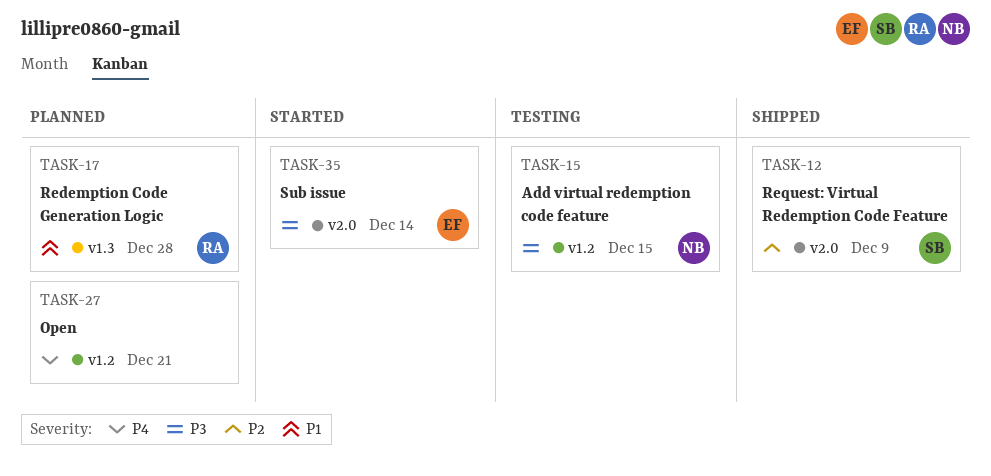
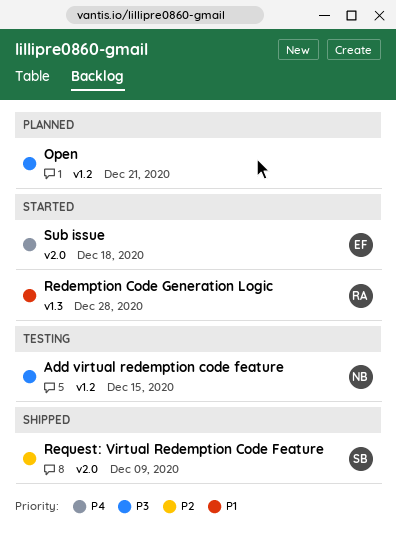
Open, priority: P4 -> P3
Redemption Code Generation Logic, status: Planned -> Started
Sub issue, priority: P3 -> P4
Sub issue, due: Dec 14 -> Dec 18

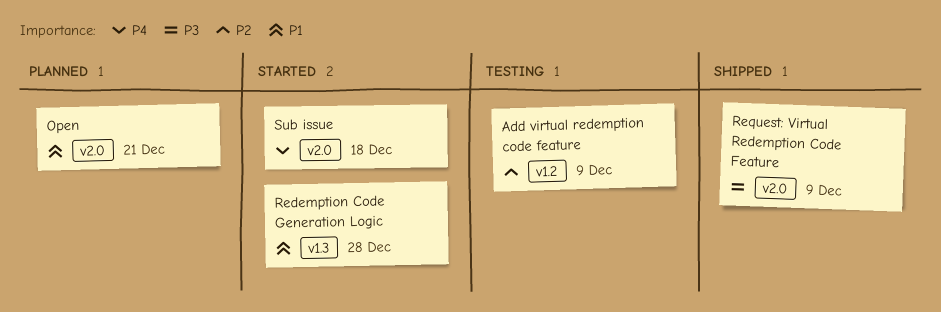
Add virtual redemption code feature, priority: P3 -> P2
Add virtual redemption code feature, due: Dec 15 -> Dec 9
Open, priority: P3 -> P1
Open, label: v1.2 -> v2.0
Request: Virtual Redemption Code Feature, priority: P2 -> P3

